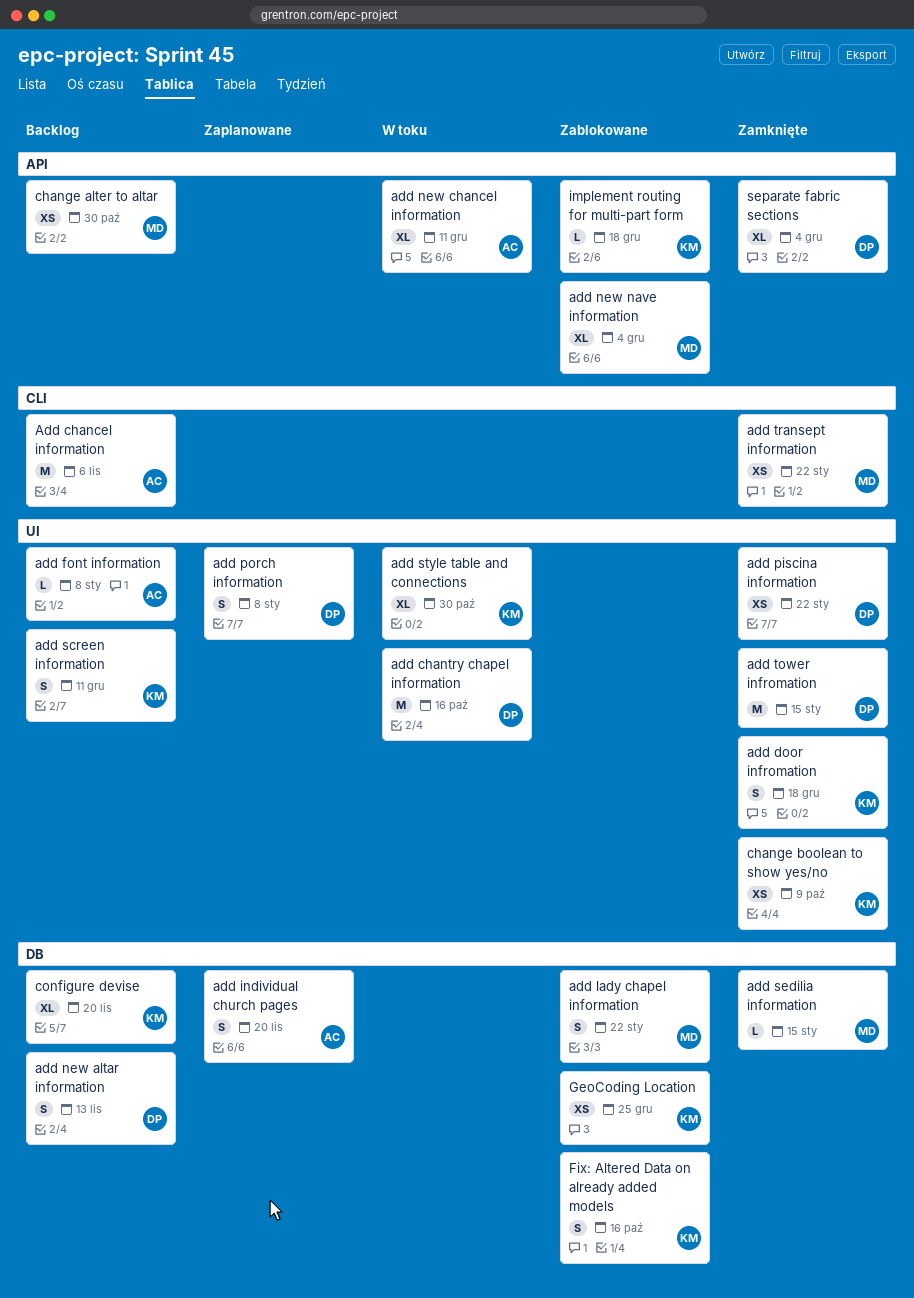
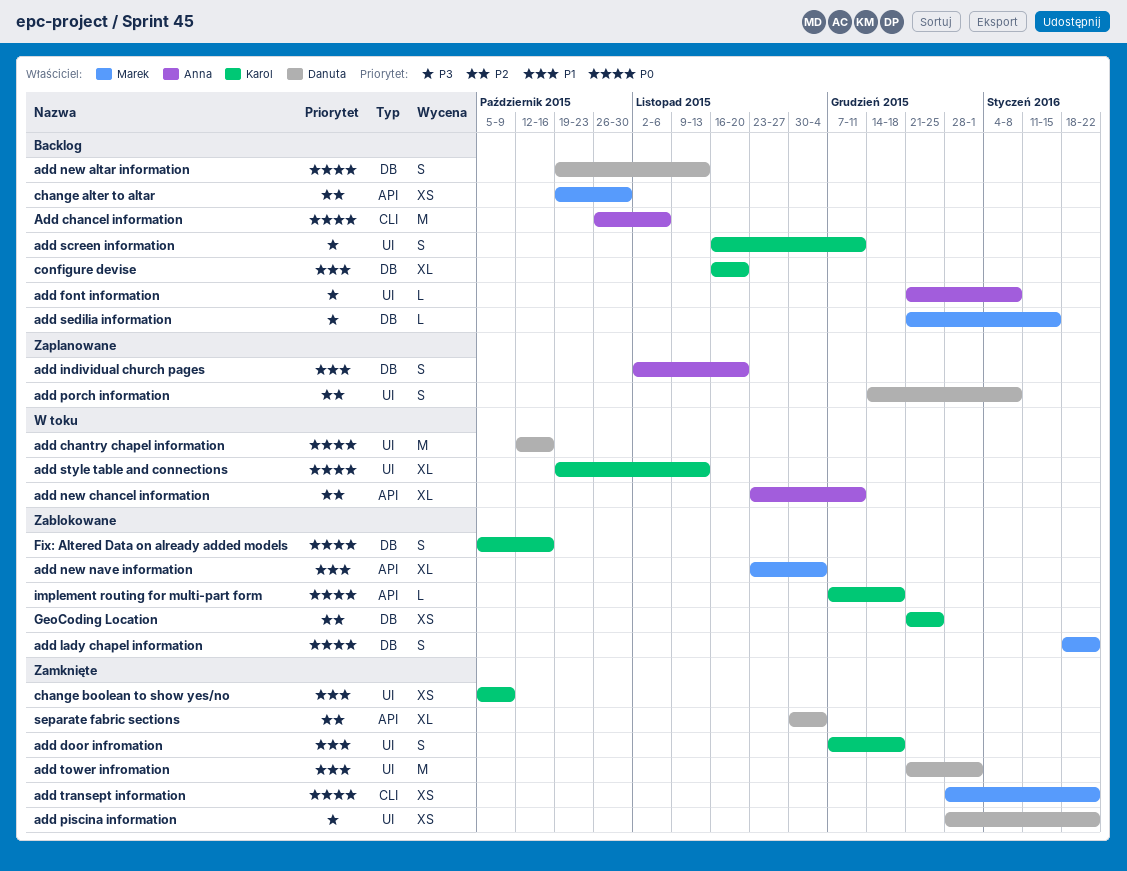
add sedilia information, status: Zamknięte -> Backlog
add style table and connections, due: Oct 30 -> Nov 13
add tower infromation, due: Jan 15 -> Jan 1

